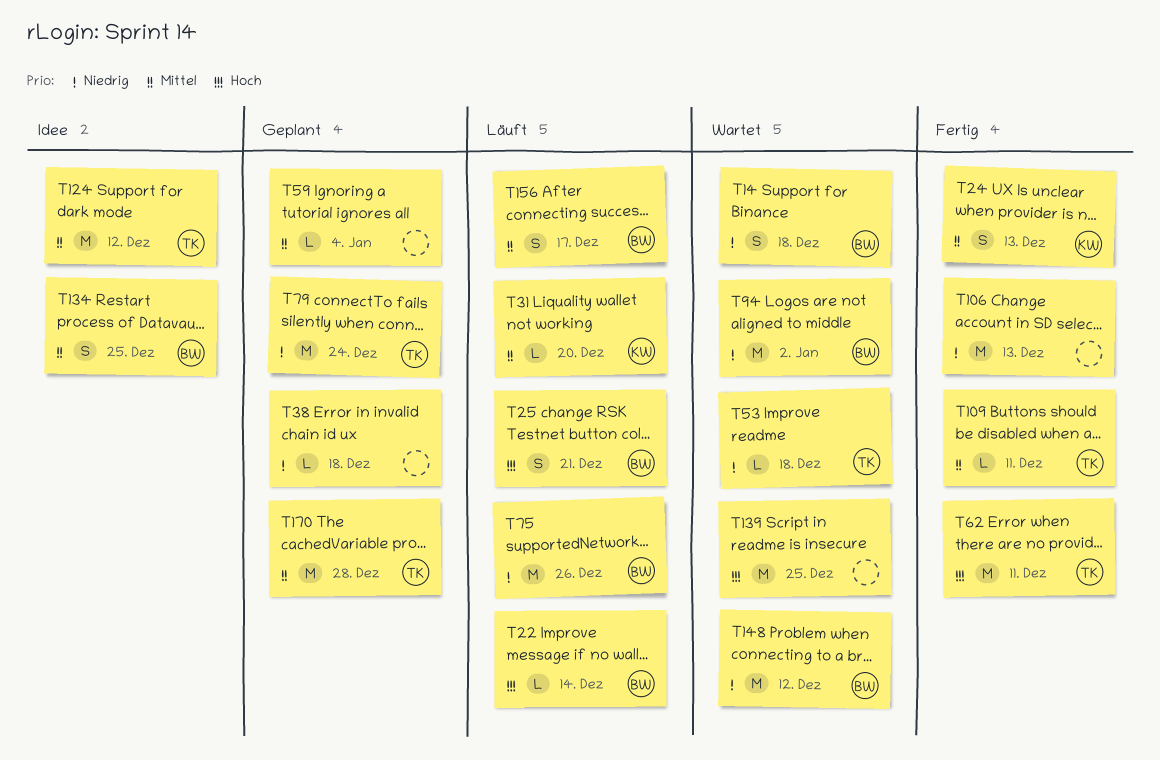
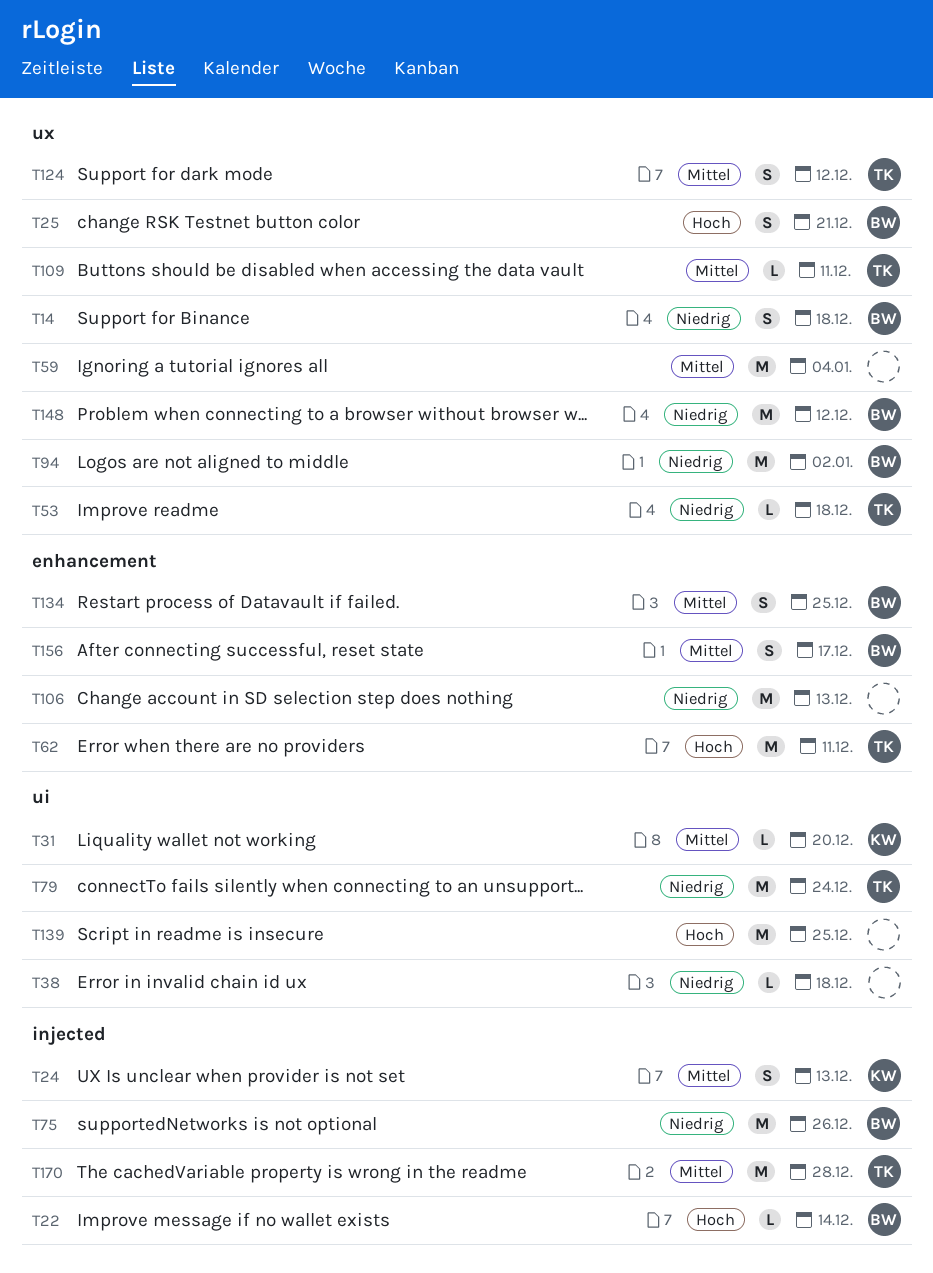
T59, estimate: L -> M
T124, estimate: M -> S

